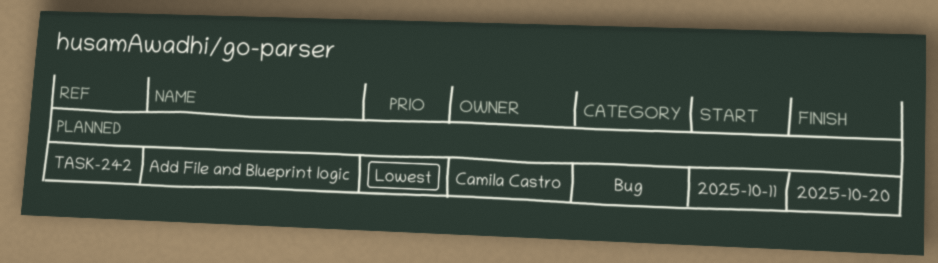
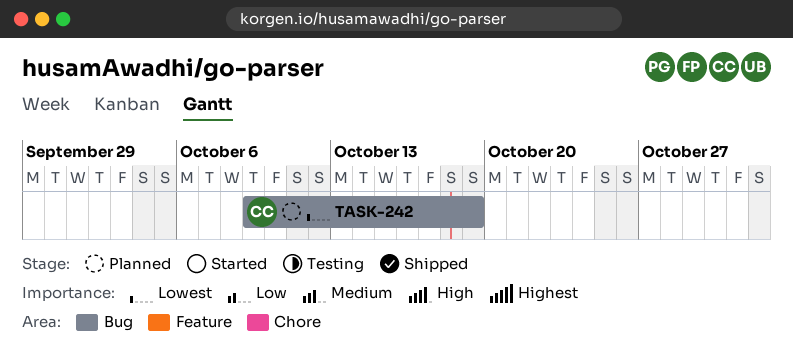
TASK-242, start: Oct 11 -> Oct 9
TASK-242, due: Oct 20 -> Oct 19

